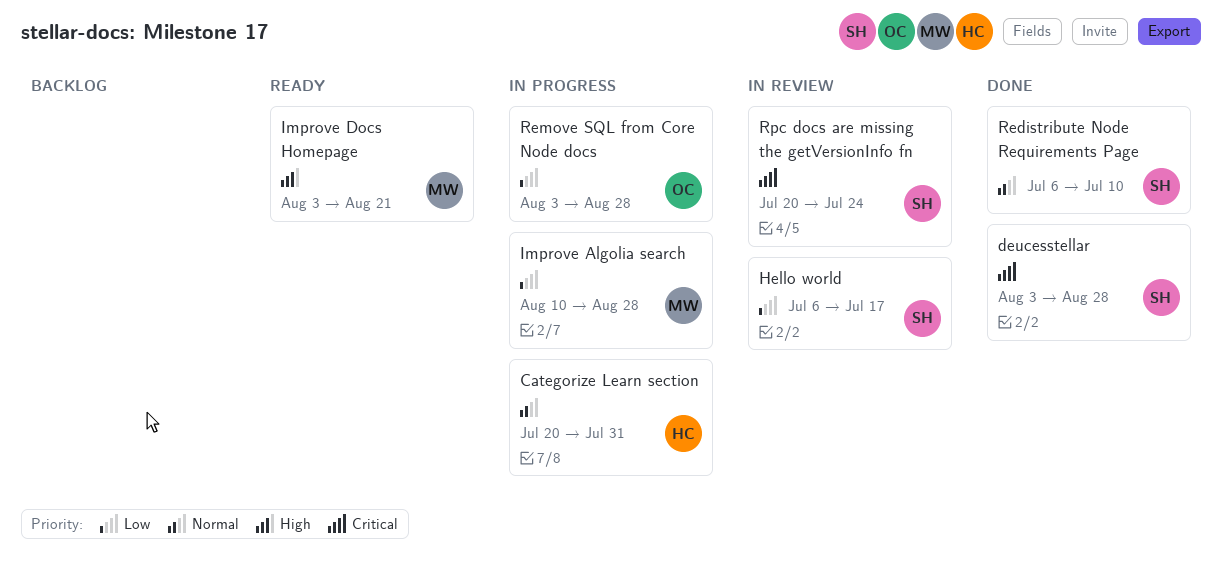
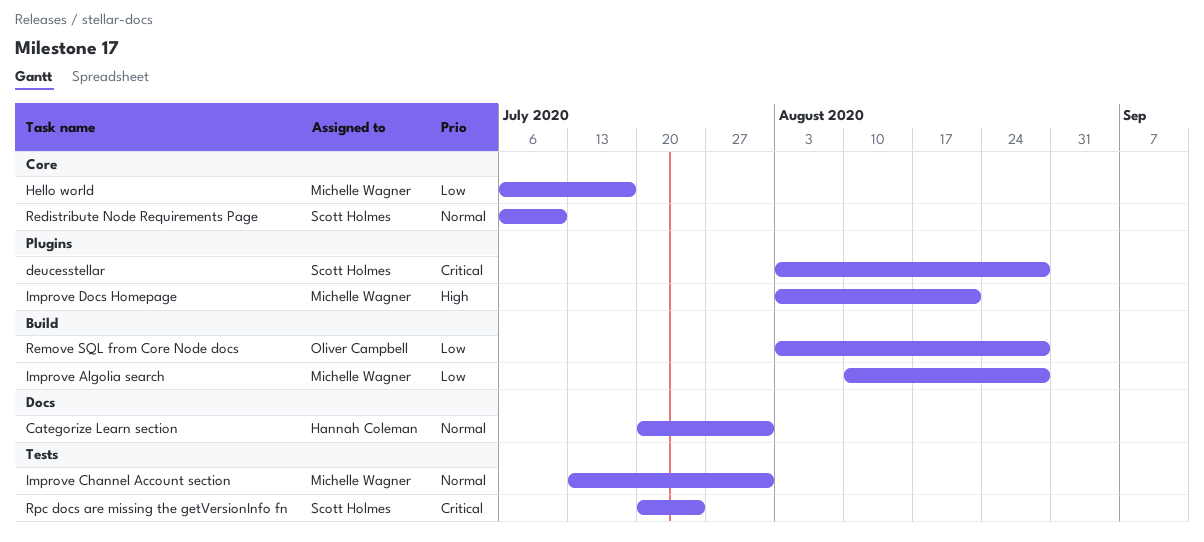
Hello world, owner: Scott Holmes -> Michelle Wagner
Improve Channel Account section: none -> present

